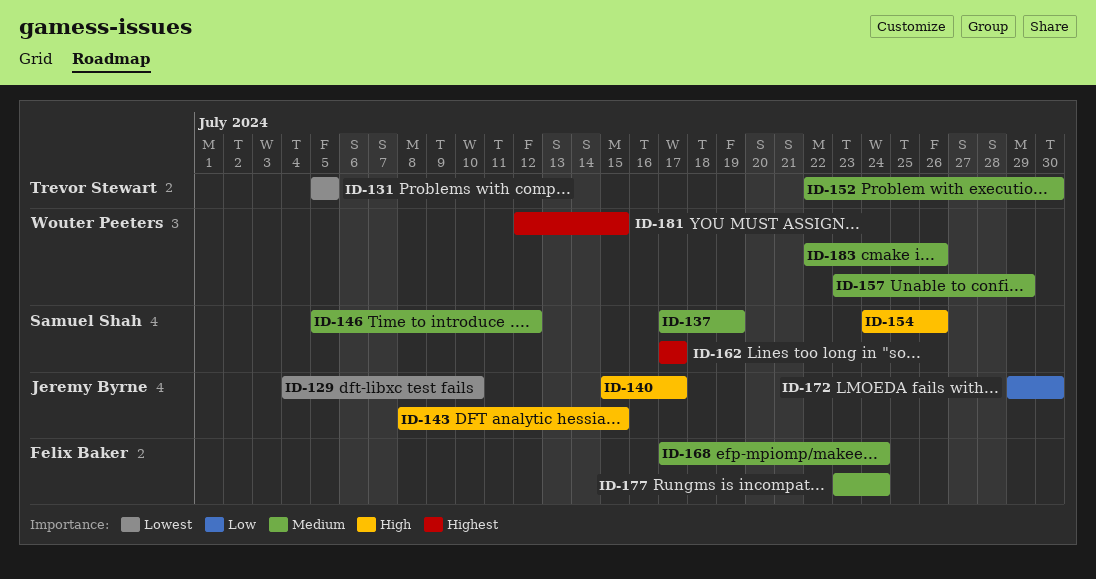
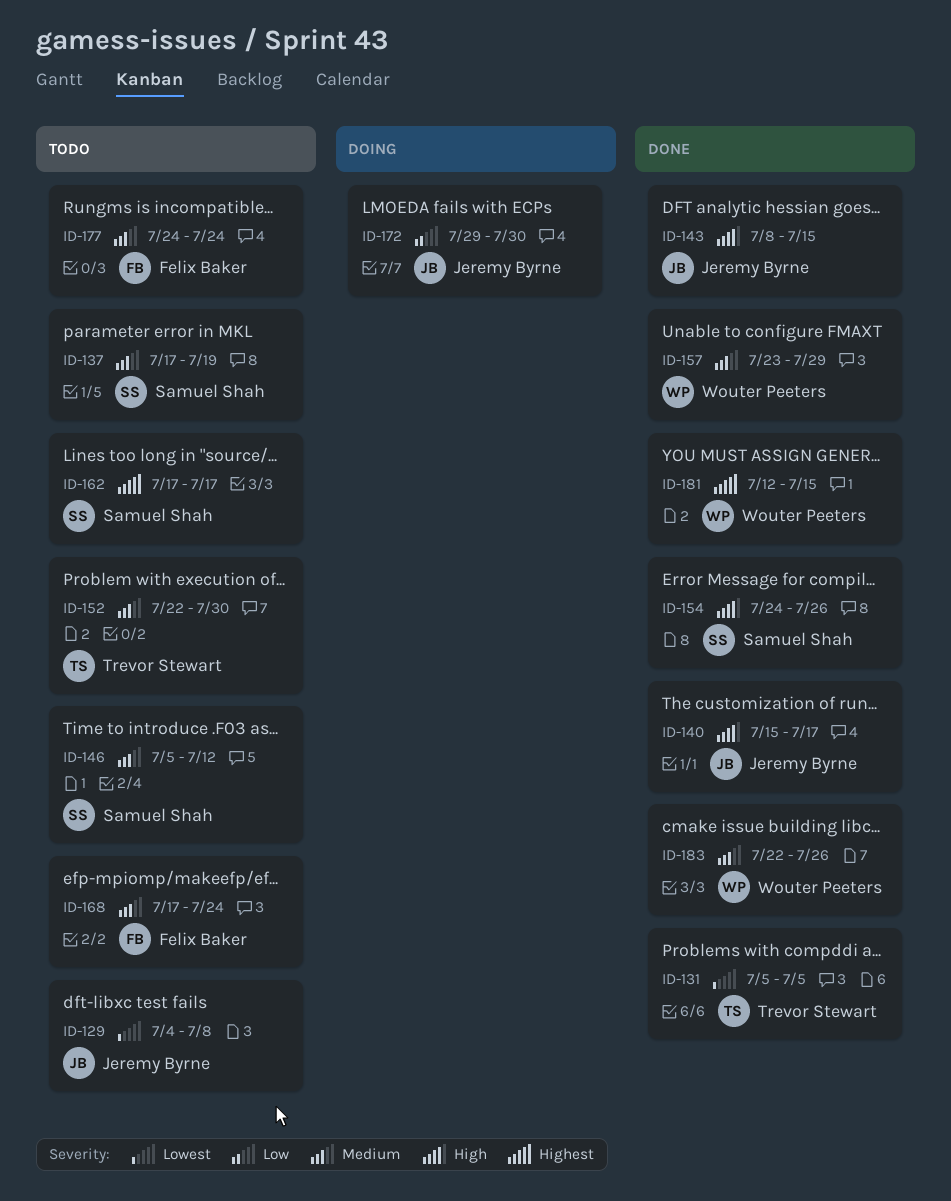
ID-129, due: Jul 10 -> Jul 8
ID-177, start: Jul 23 -> Jul 24

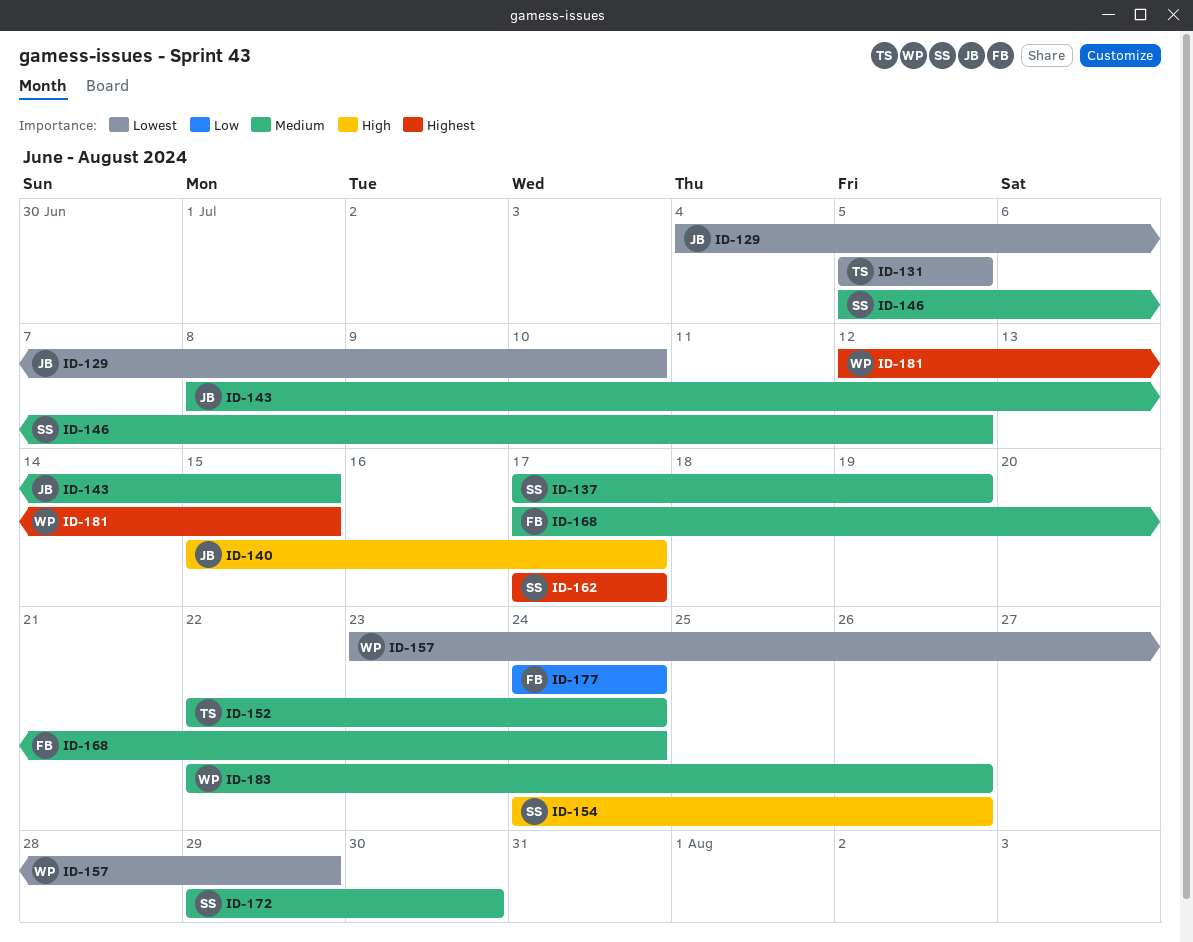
ID-129, due: Jul 8 -> Jul 10
ID-143, priority: High -> Medium
ID-152, due: Jul 30 -> Jul 24
ID-157, priority: Medium -> Lowest
ID-172, owner: Jeremy Byrne -> Samuel Shah
ID-172, priority: Low -> Medium
ID-177, priority: Medium -> Low

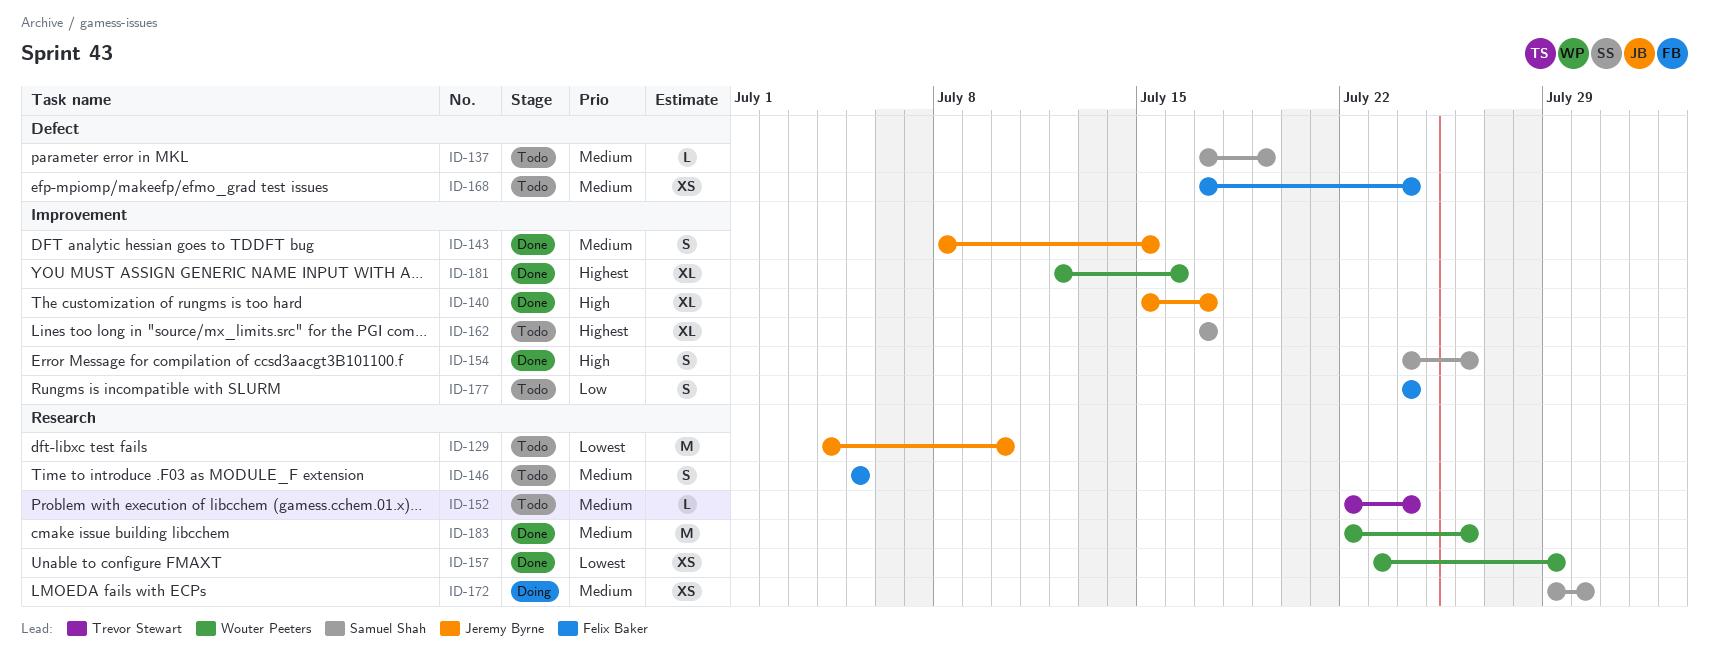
ID-131: present -> none
ID-146, owner: Samuel Shah -> Felix Baker
ID-146, due: Jul 12 -> Jul 5
ID-181, due: Jul 15 -> Jul 16

